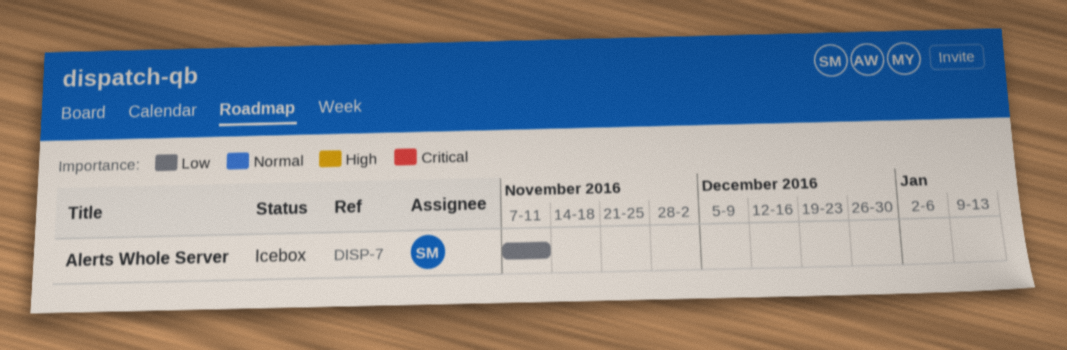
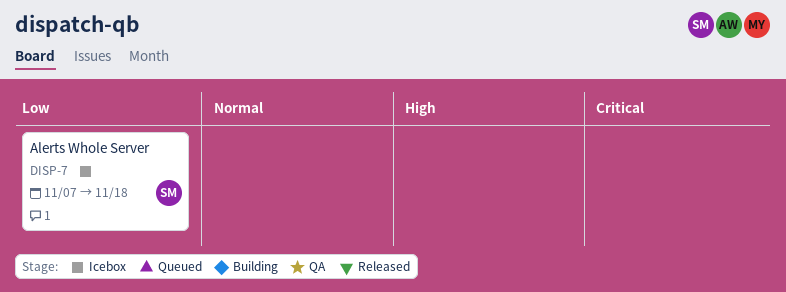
DISP-7, due: Nov 11 -> Nov 18

